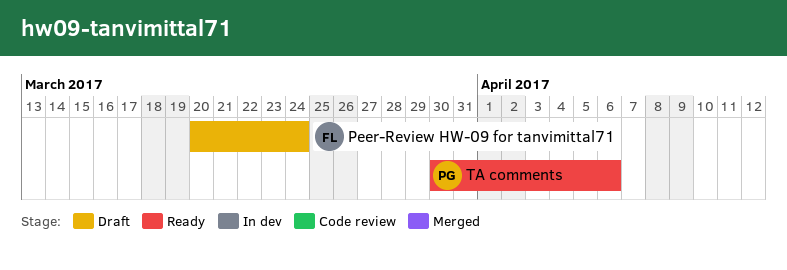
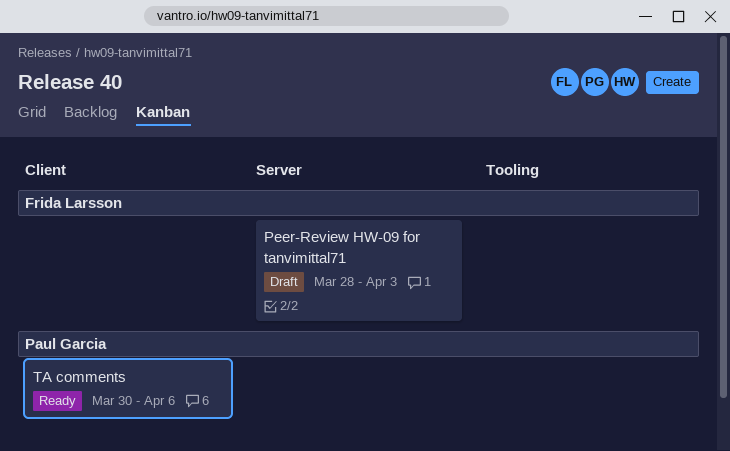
Peer-Review HW-09 for tanvimittal71, start: Mar 20 -> Mar 28
Peer-Review HW-09 for tanvimittal71, due: Mar 24 -> Apr 3

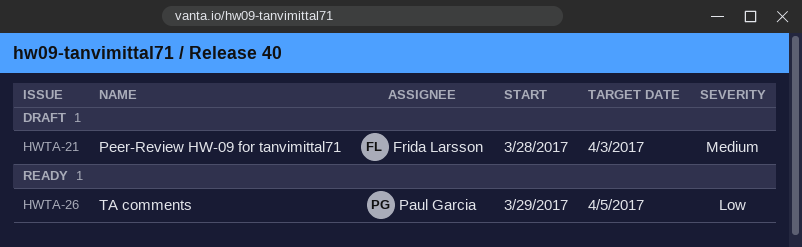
TA comments, start: Mar 30 -> Mar 29
TA comments, due: Apr 6 -> Apr 5

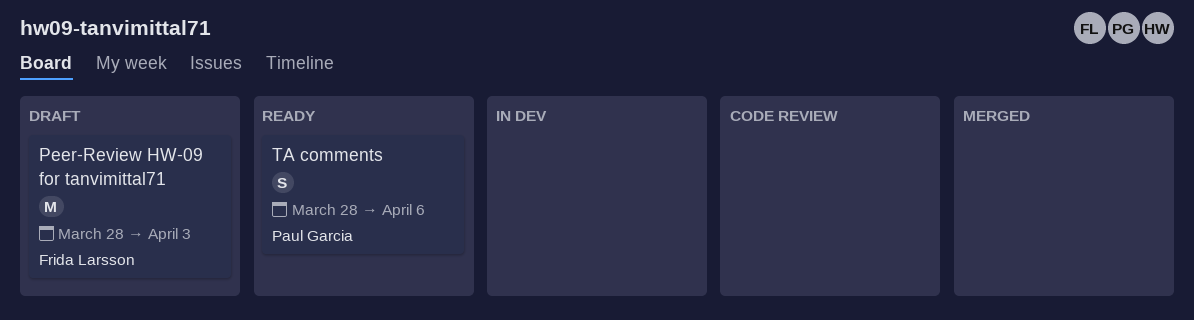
TA comments, start: Mar 29 -> Mar 28
TA comments, due: Apr 5 -> Apr 6

